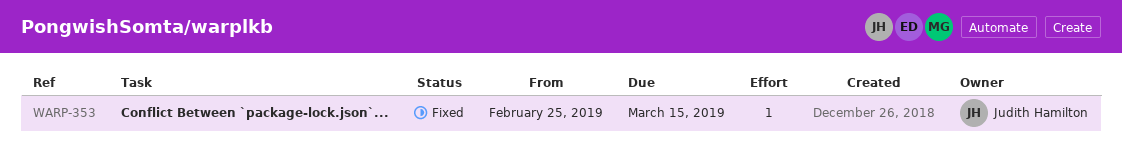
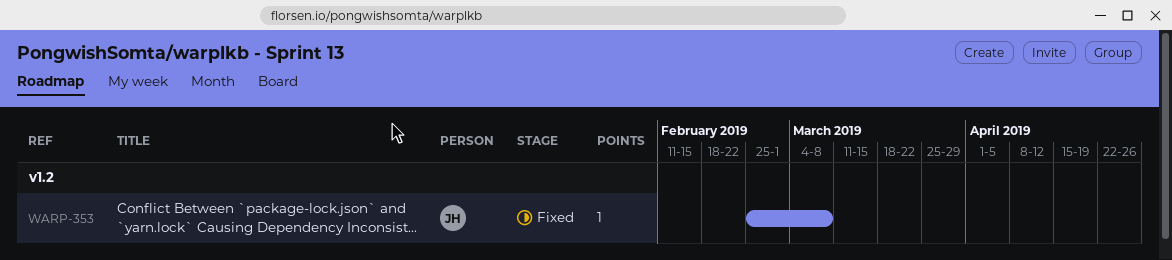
WARP-353, due: Mar 15 -> Mar 8

